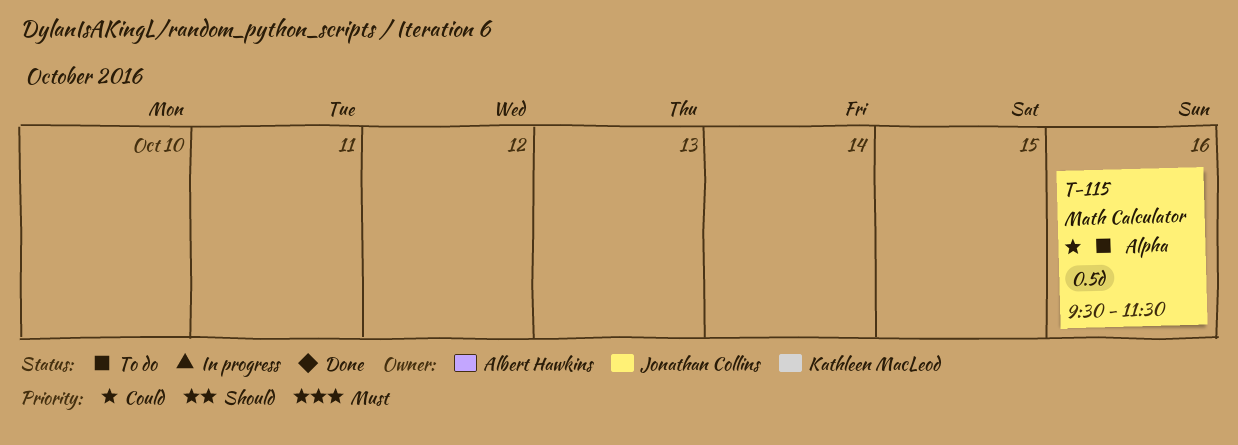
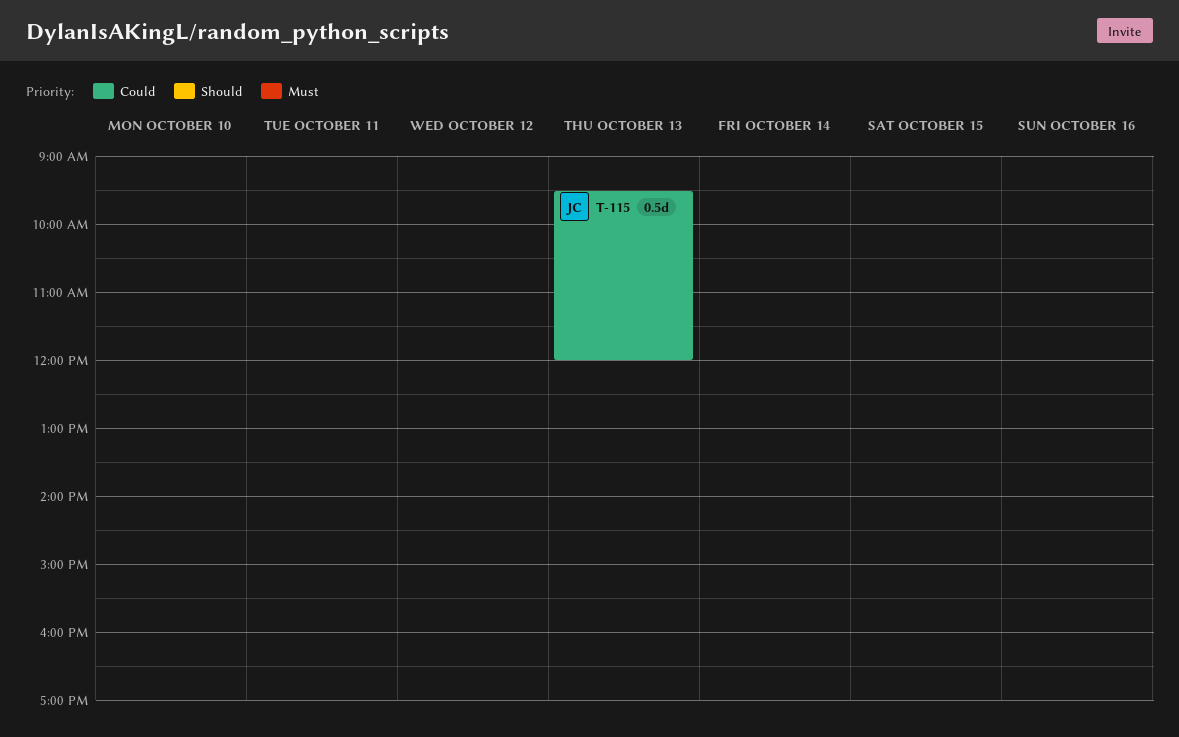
T-115, day: Oct 16 -> Oct 13
T-115, ends: 11:30 -> 12:00

